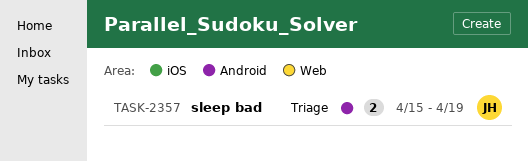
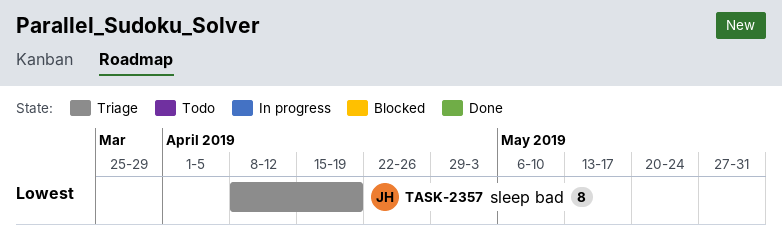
TASK-2357, estimate: 2 -> 8
TASK-2357, start: Apr 15 -> Apr 8

